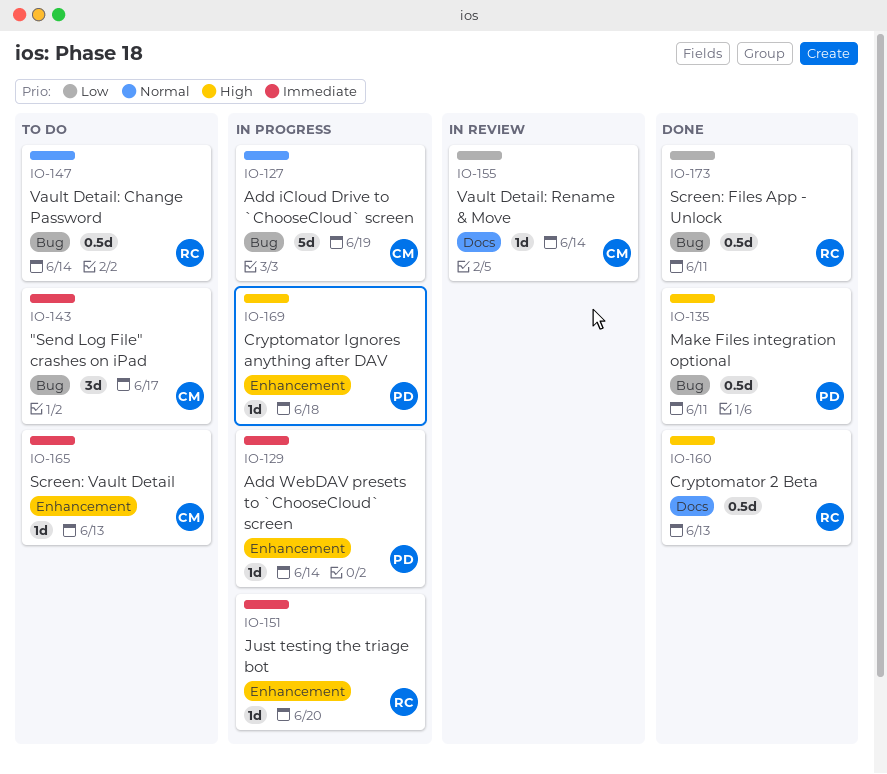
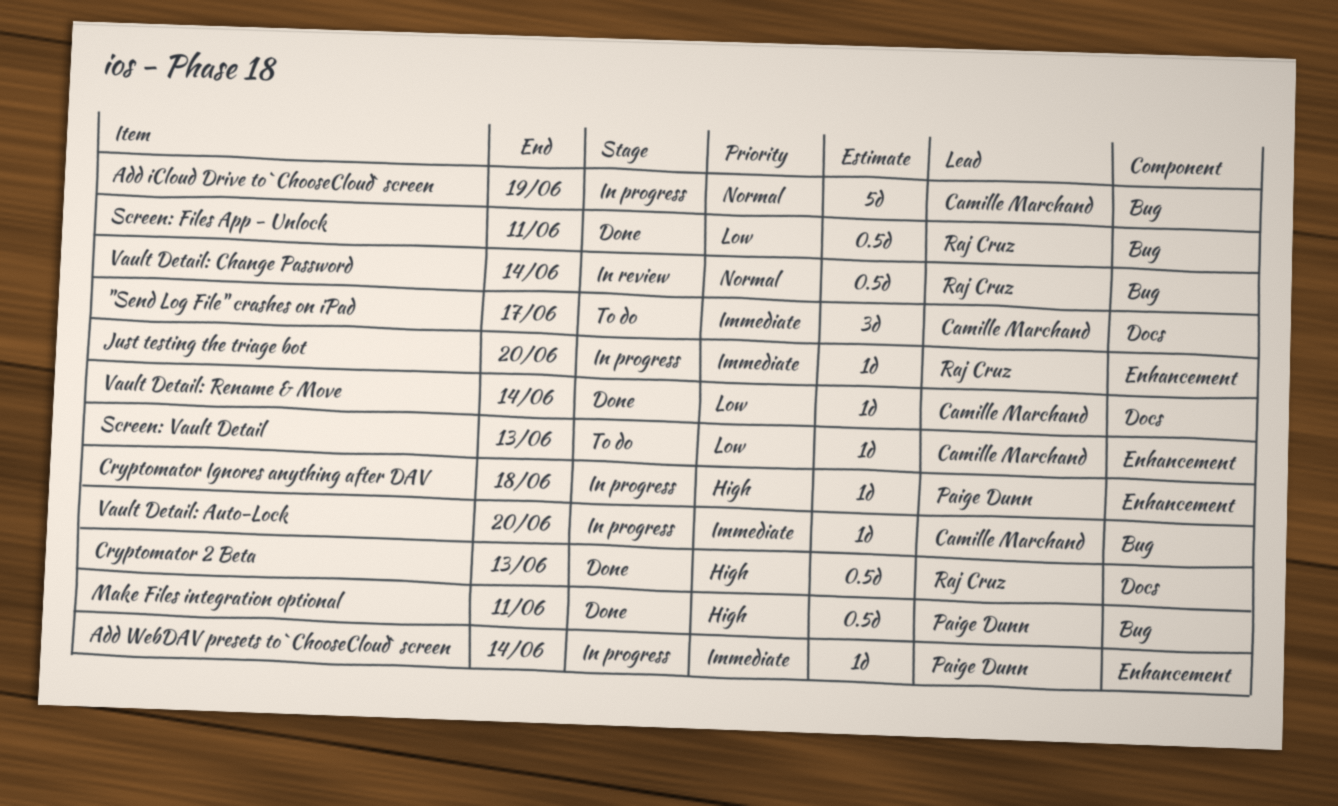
"Send Log File" crashes on iPad, label: Bug -> Docs
Screen: Vault Detail, priority: Immediate -> Low
Vault Detail: Auto-Lock: none -> present
Vault Detail: Change Password, status: To do -> In review
Vault Detail: Rename & Move, status: In review -> Done

